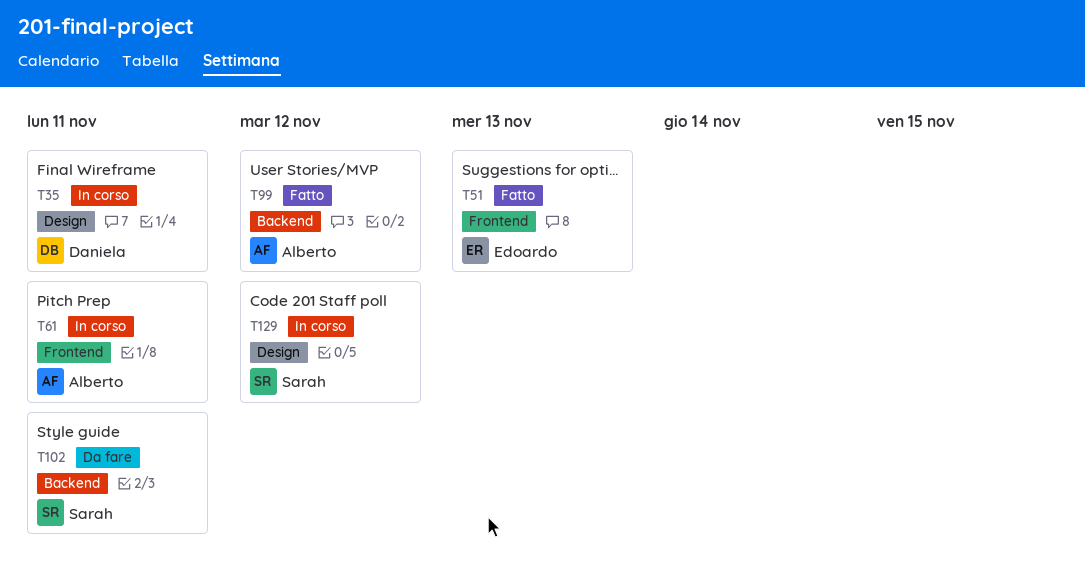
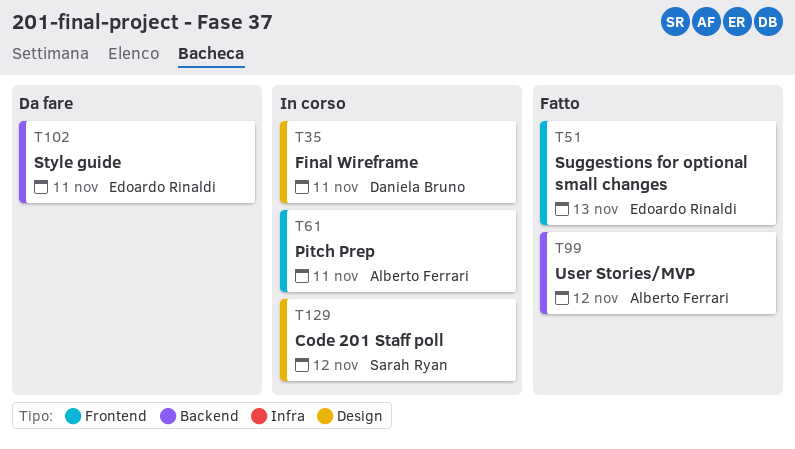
T102, owner: Sarah Ryan -> Edoardo Rinaldi

